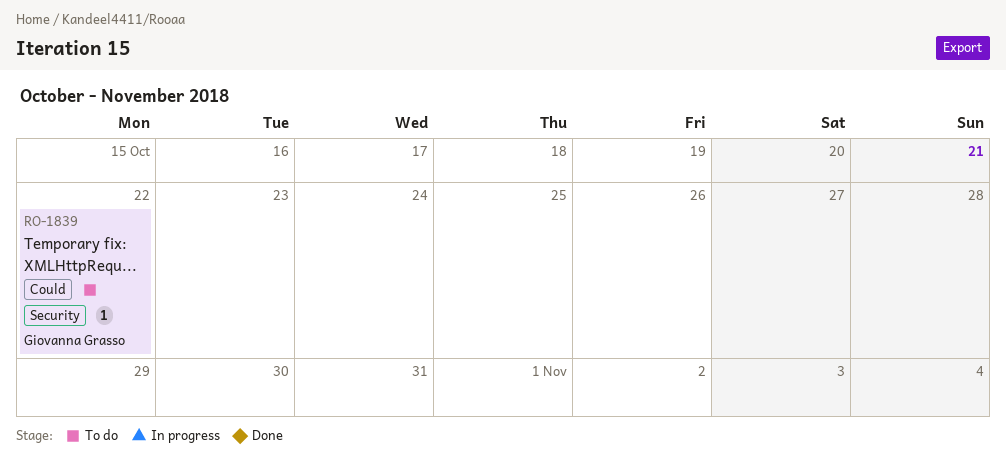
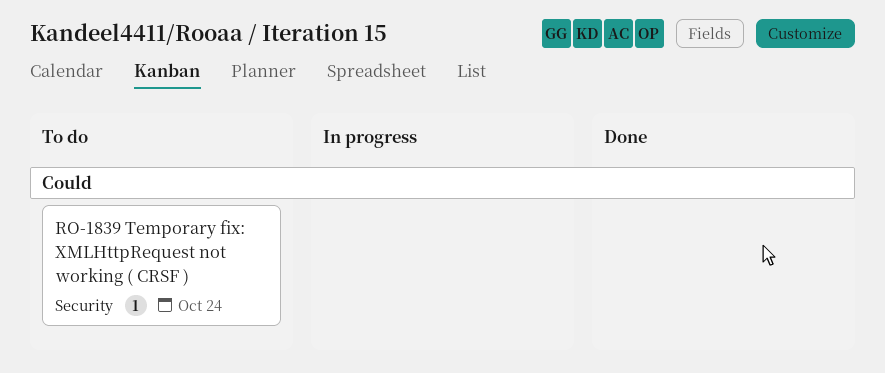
RO-1839, due: Oct 22 -> Oct 24

